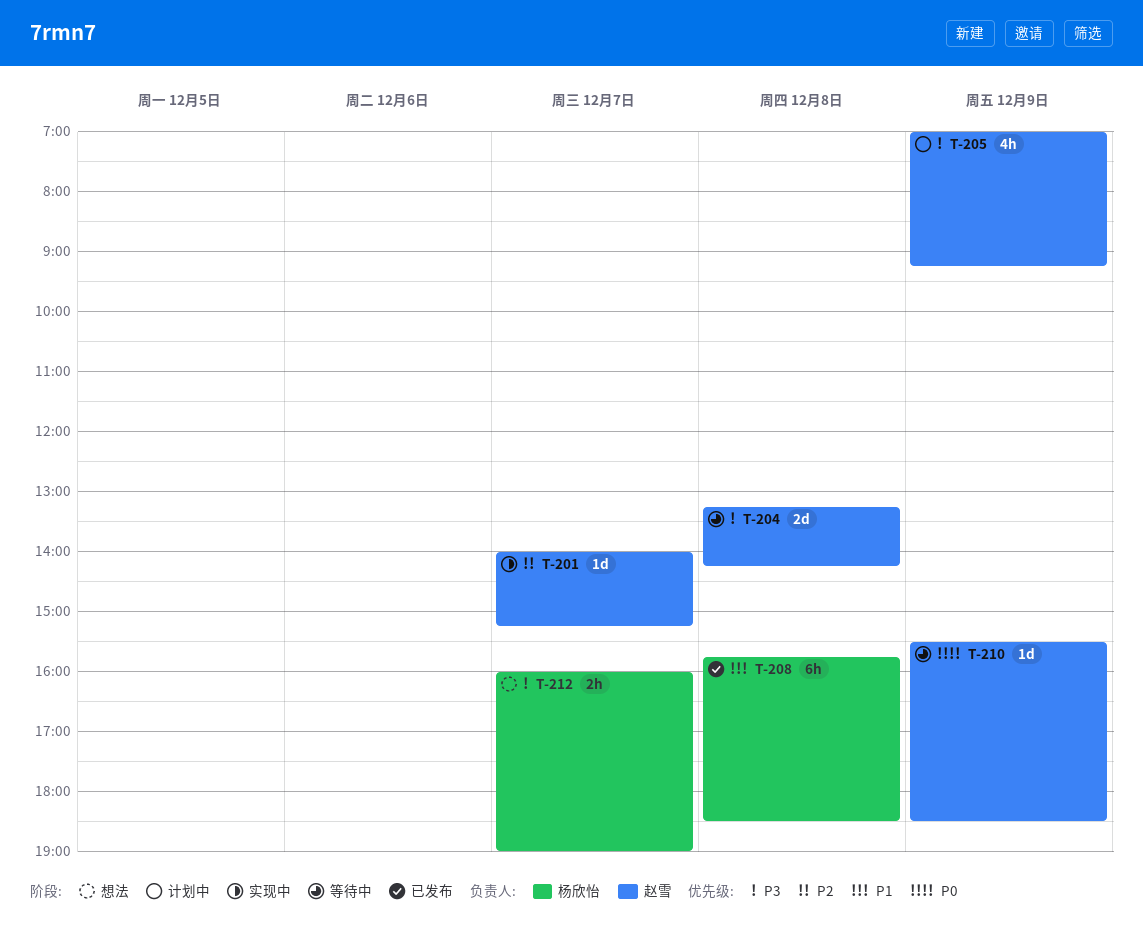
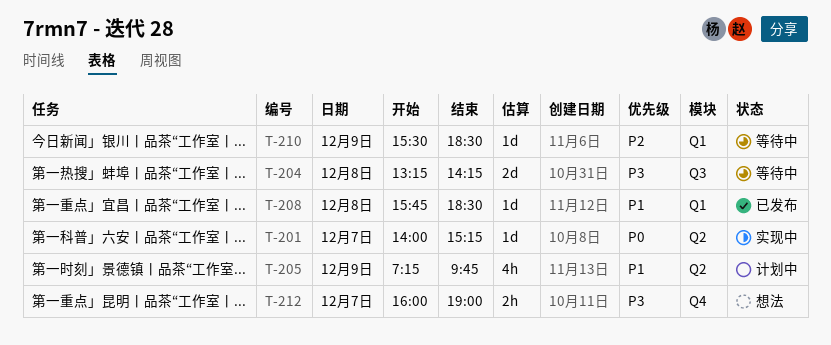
T-201, priority: P2 -> P0
T-205, priority: P3 -> P1
T-205, begins: 07:00 -> 07:15
T-205, ends: 09:15 -> 09:45
T-208, estimate: 6h -> 1d
T-210, priority: P0 -> P2

